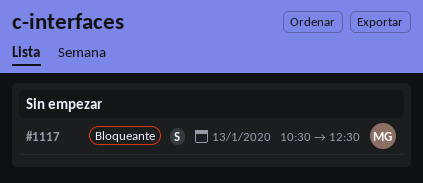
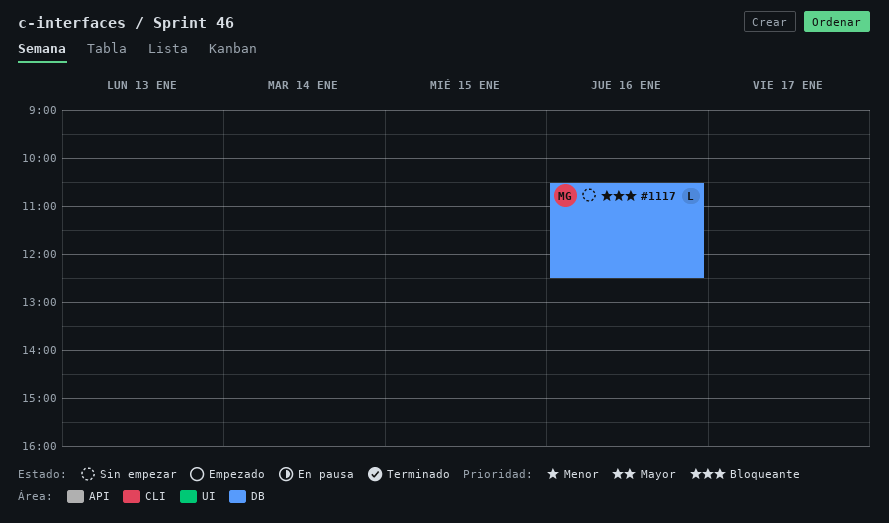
#1117, estimate: S -> L
#1117, day: Jan 13 -> Jan 16

